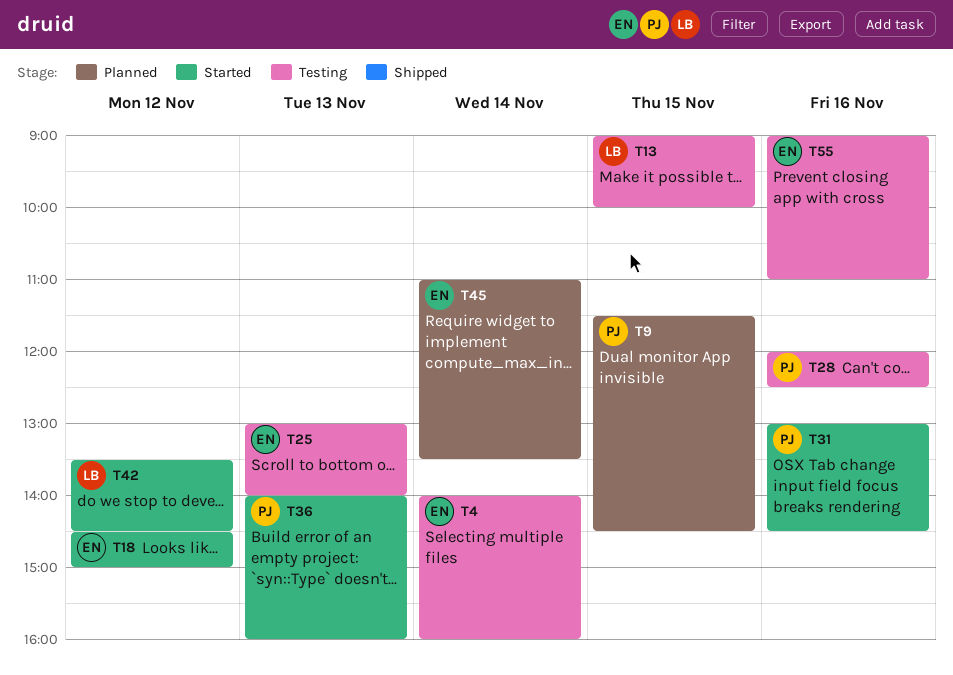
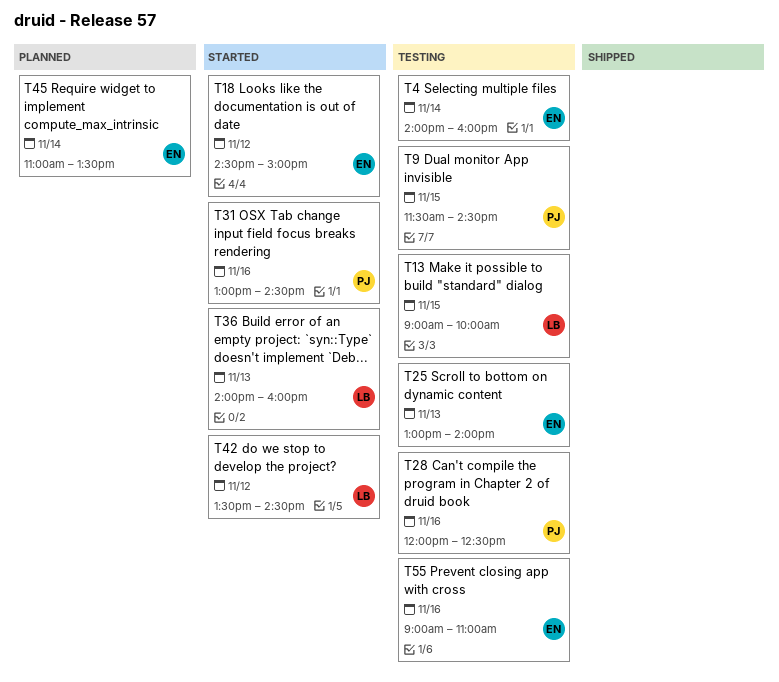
T9, status: Planned -> Testing
T36, owner: PJ -> LB

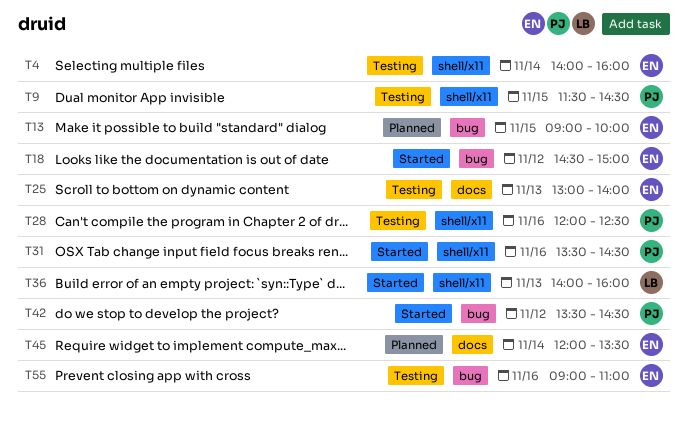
T13, status: Testing -> Planned
T13, owner: LB -> EN
T31, begins: 13:00 -> 13:30
T42, owner: LB -> PJ
T45, begins: 11:00 -> 12:00

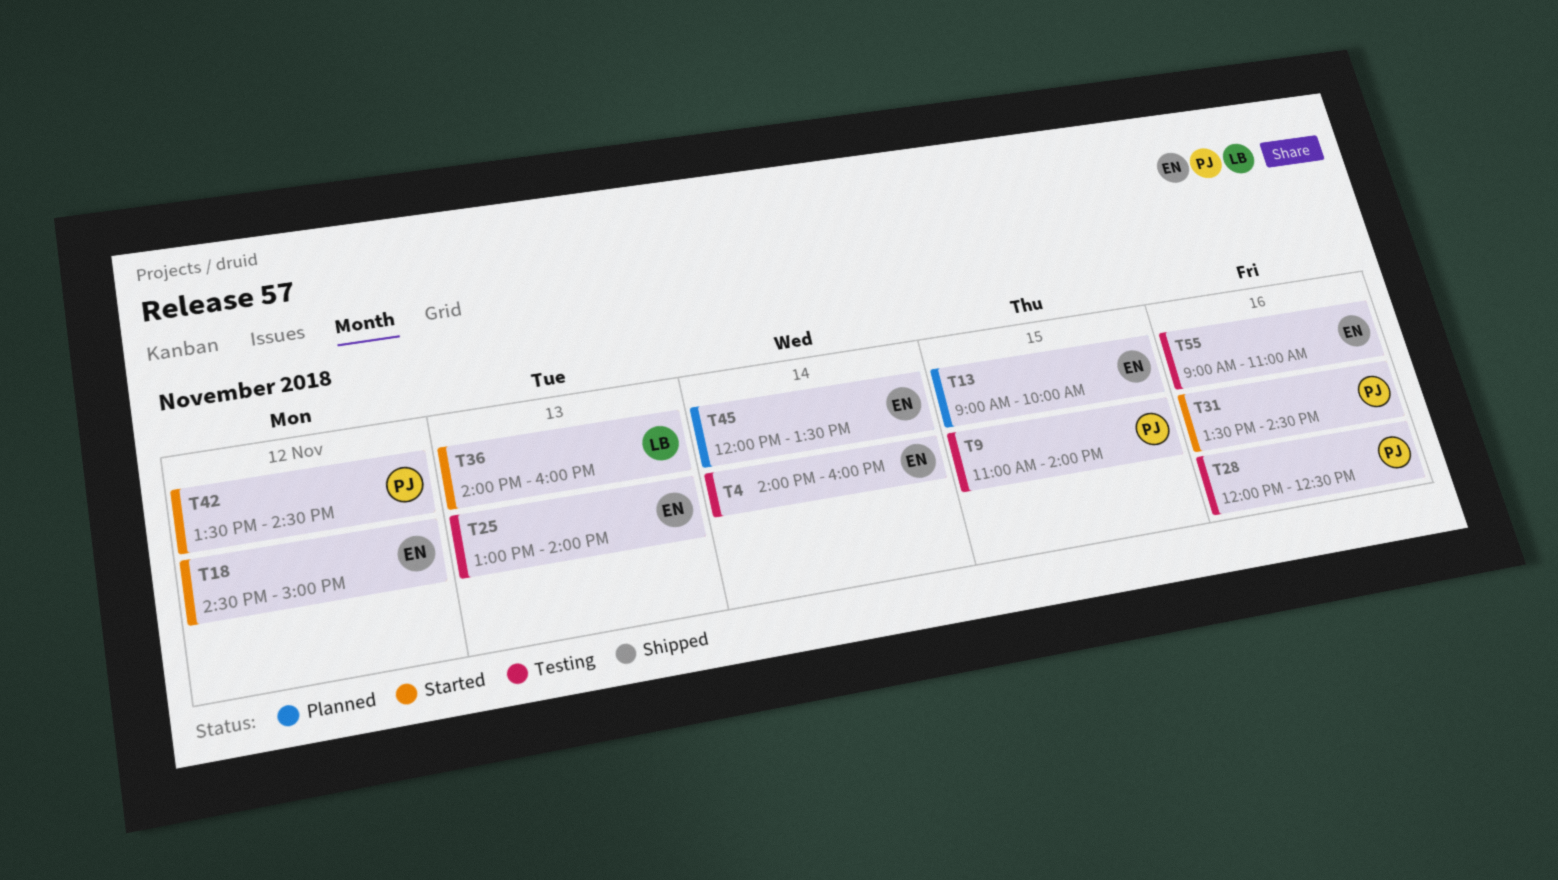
T9, begins: 11:30 -> 11:00
T9, ends: 14:30 -> 14:00

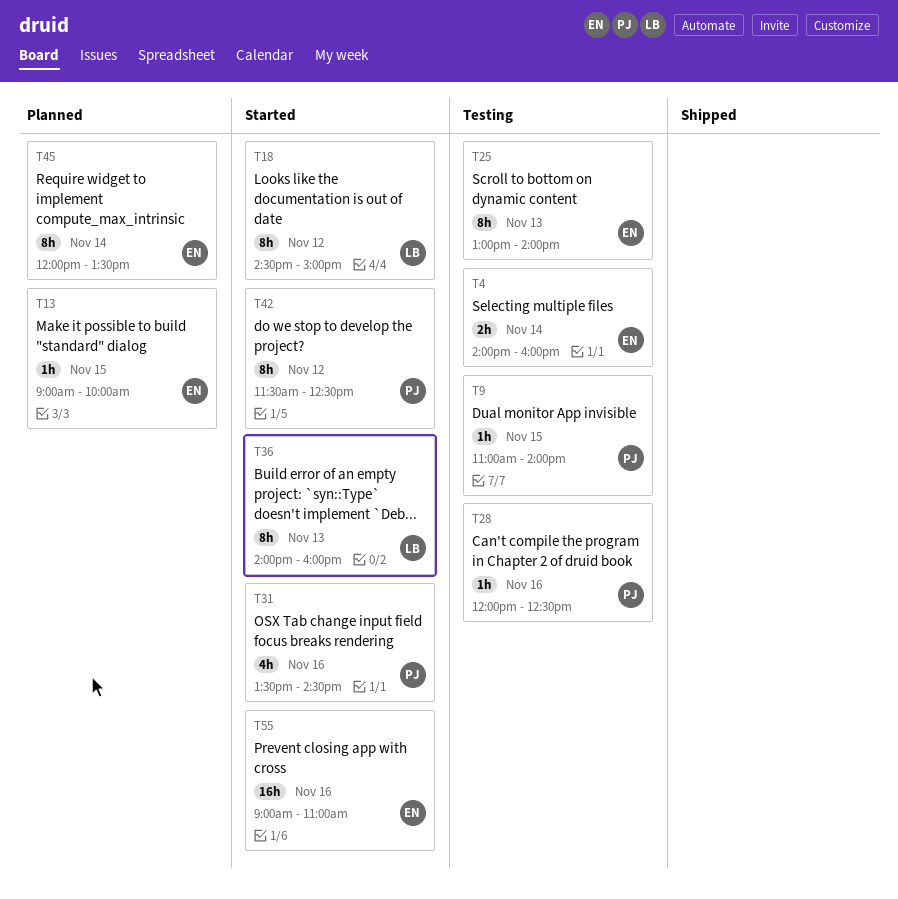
T18, owner: EN -> LB
T42, begins: 13:30 -> 11:30
T42, ends: 14:30 -> 12:30
T55, status: Testing -> Started

